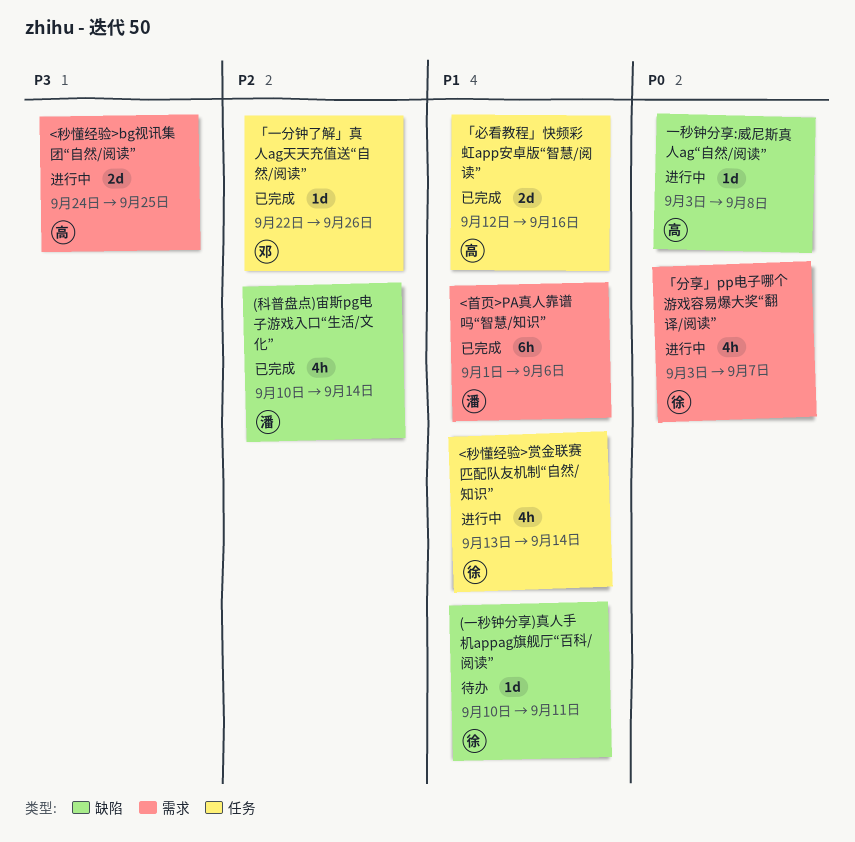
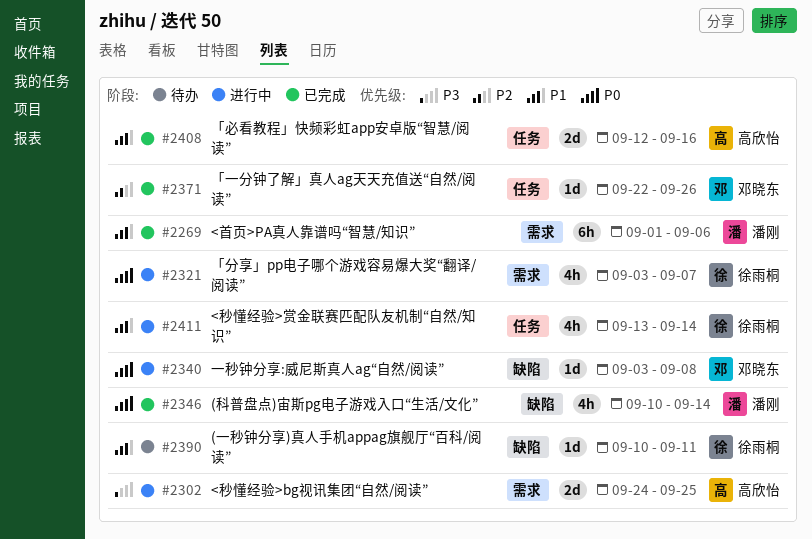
(科普盘点)宙斯pg电子游戏入口“生活/文化”, priority: P2 -> P0
一秒钟分享:威尼斯真人ag“自然/阅读”, owner: 高欣怡 -> 邓晓东

